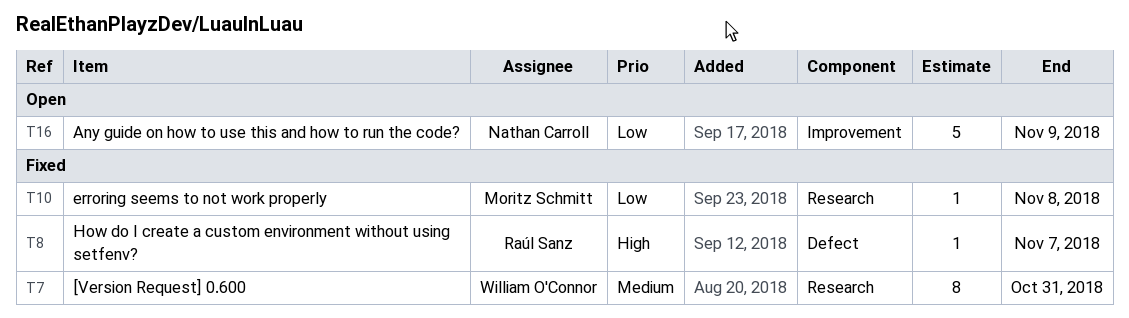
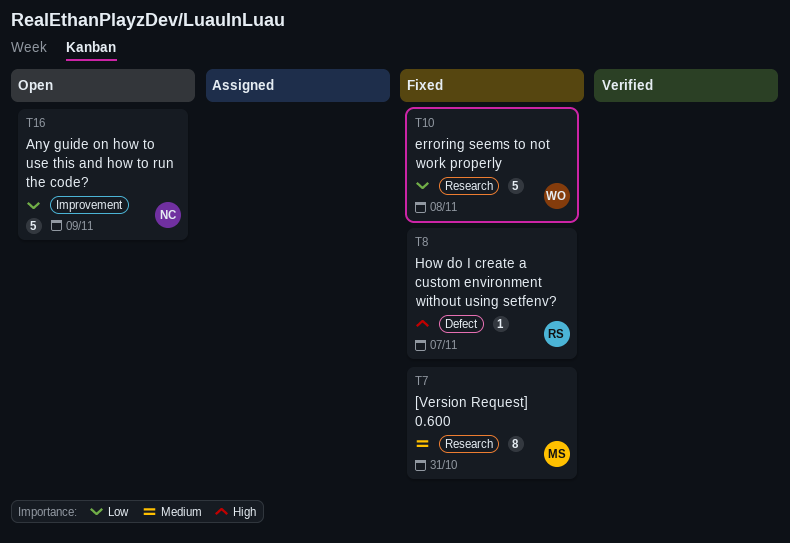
T7, owner: William O'Connor -> Moritz Schmitt
T10, owner: Moritz Schmitt -> William O'Connor
T10, estimate: 1 -> 5

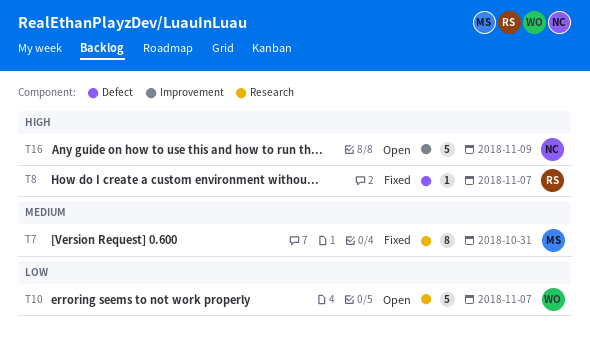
T10, status: Fixed -> Open
T10, due: Nov 8 -> Nov 7
T16, priority: Low -> High

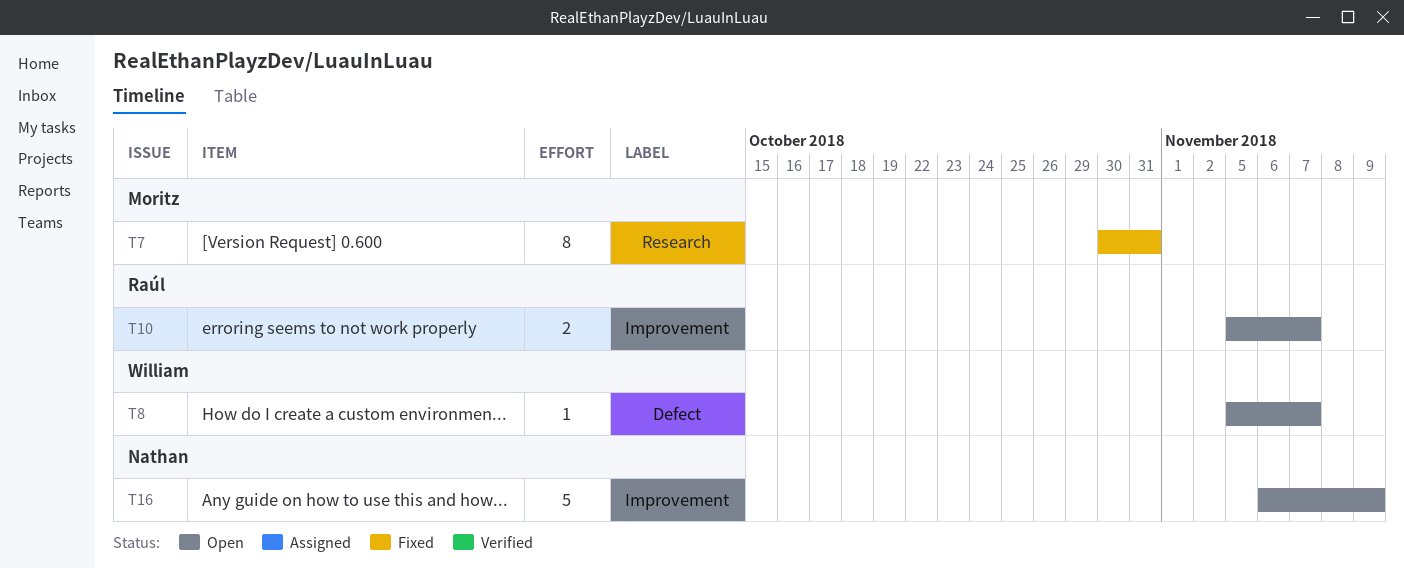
T8, status: Fixed -> Open
T8, owner: Raúl -> William
T10, owner: William -> Raúl
T10, label: Research -> Improvement
T10, estimate: 5 -> 2

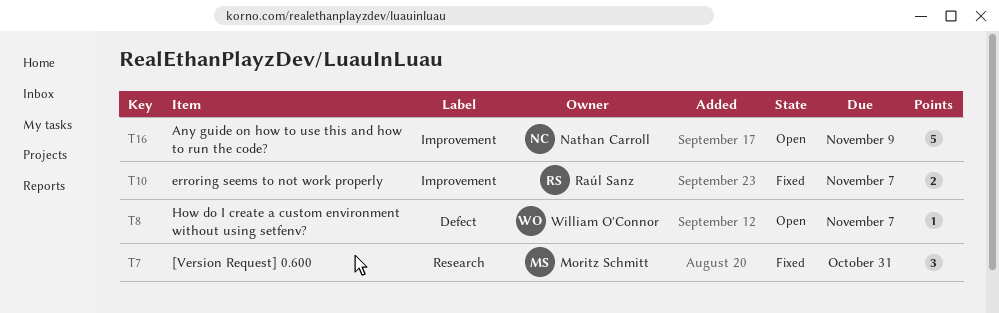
T7, estimate: 8 -> 3
T10, status: Open -> Fixed

